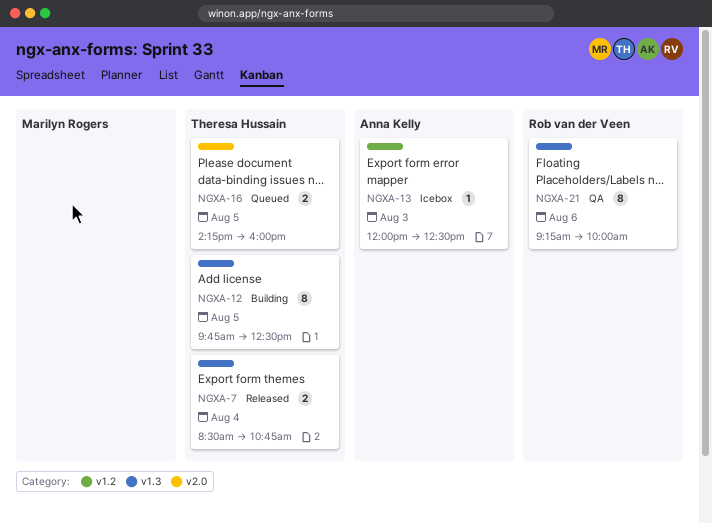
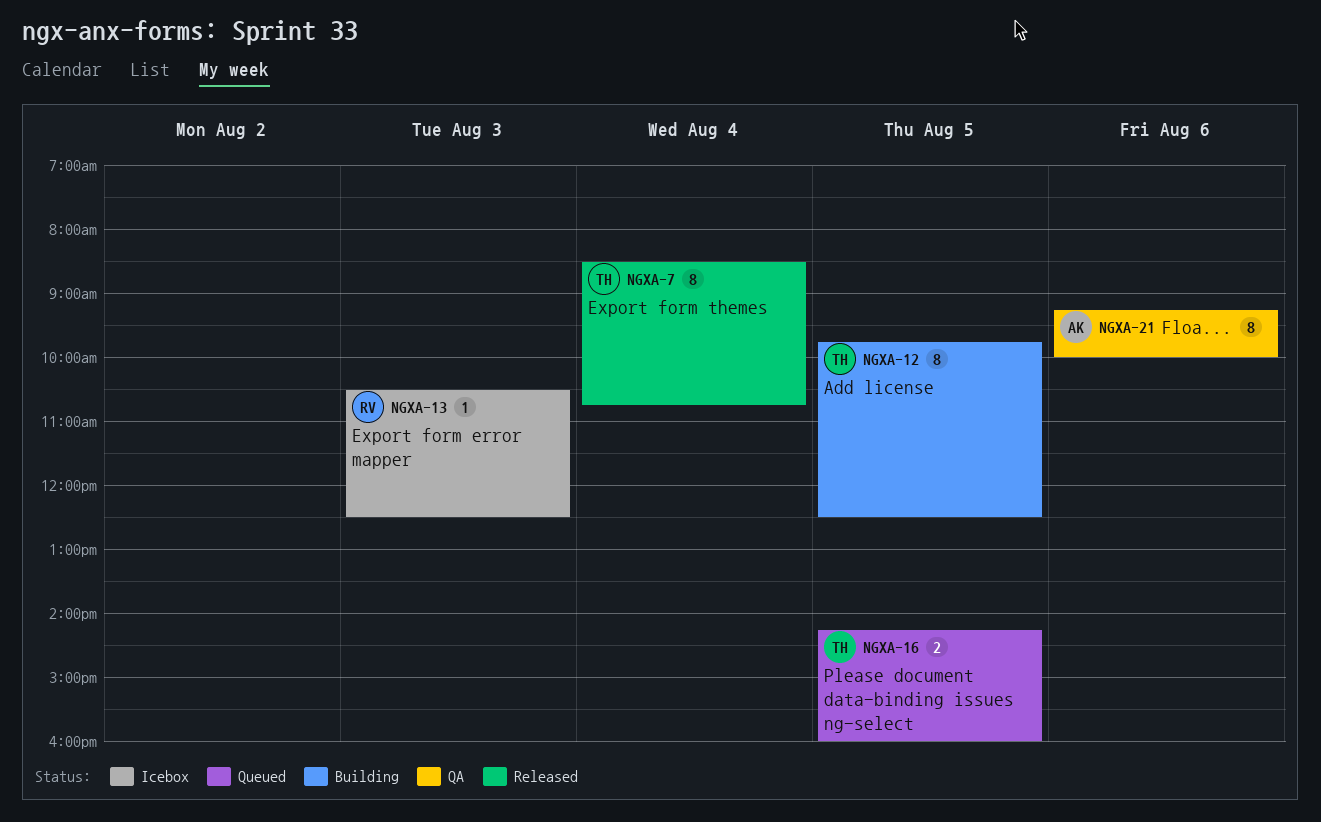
NGXA-7, estimate: 2 -> 8
NGXA-13, owner: Anna Kelly -> Rob van der Veen
NGXA-13, begins: 12:00 -> 10:30
NGXA-21, owner: Rob van der Veen -> Anna Kelly

